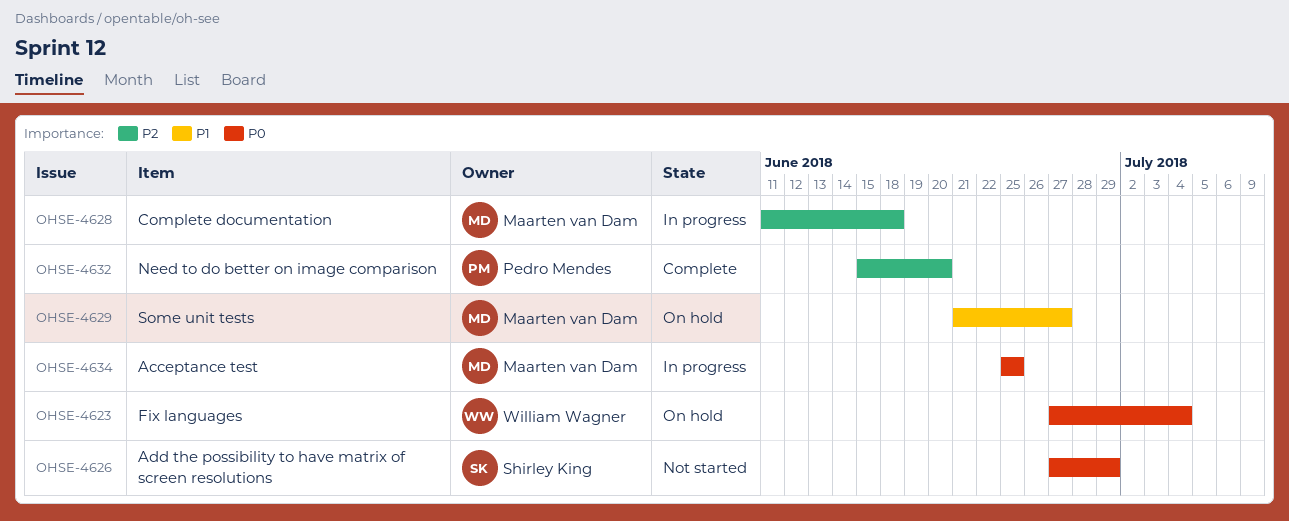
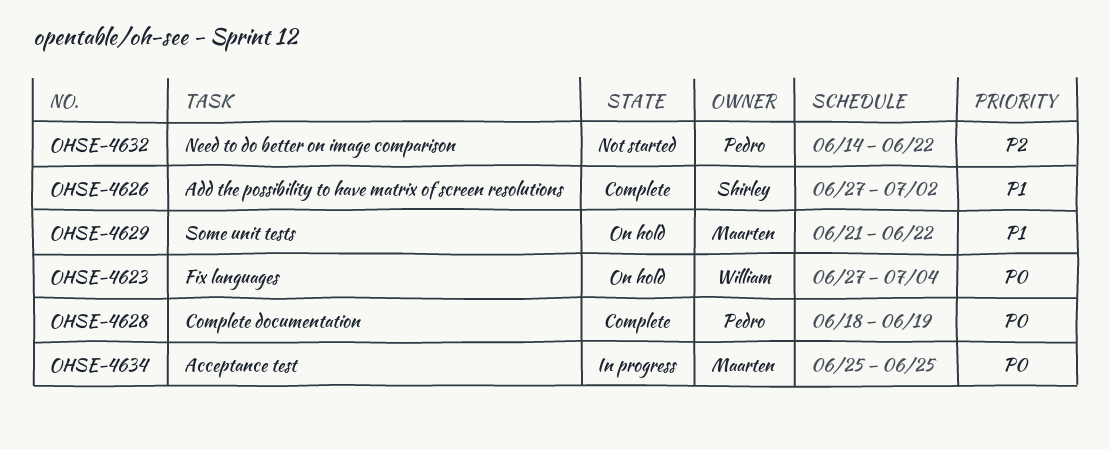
OHSE-4626, status: Not started -> Complete
OHSE-4626, priority: P0 -> P1
OHSE-4626, due: Jun 29 -> Jul 2
OHSE-4628, status: In progress -> Complete
OHSE-4628, owner: Maarten van Dam -> Pedro Mendes
OHSE-4628, priority: P2 -> P0
OHSE-4628, start: Jun 11 -> Jun 18
OHSE-4628, due: Jun 18 -> Jun 19
OHSE-4629, due: Jun 27 -> Jun 22
OHSE-4632, status: Complete -> Not started
OHSE-4632, start: Jun 15 -> Jun 14
OHSE-4632, due: Jun 20 -> Jun 22

